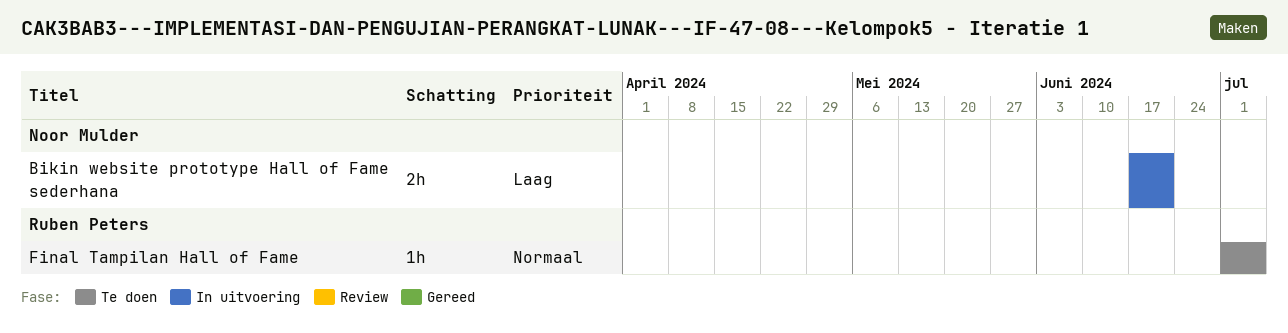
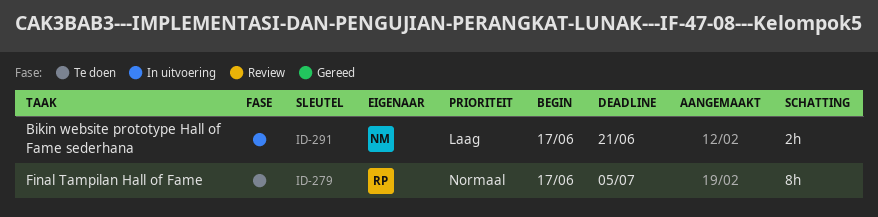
Final Tampilan Hall of Fame, estimate: 1h -> 8h
Final Tampilan Hall of Fame, start: Jul 1 -> Jun 17

